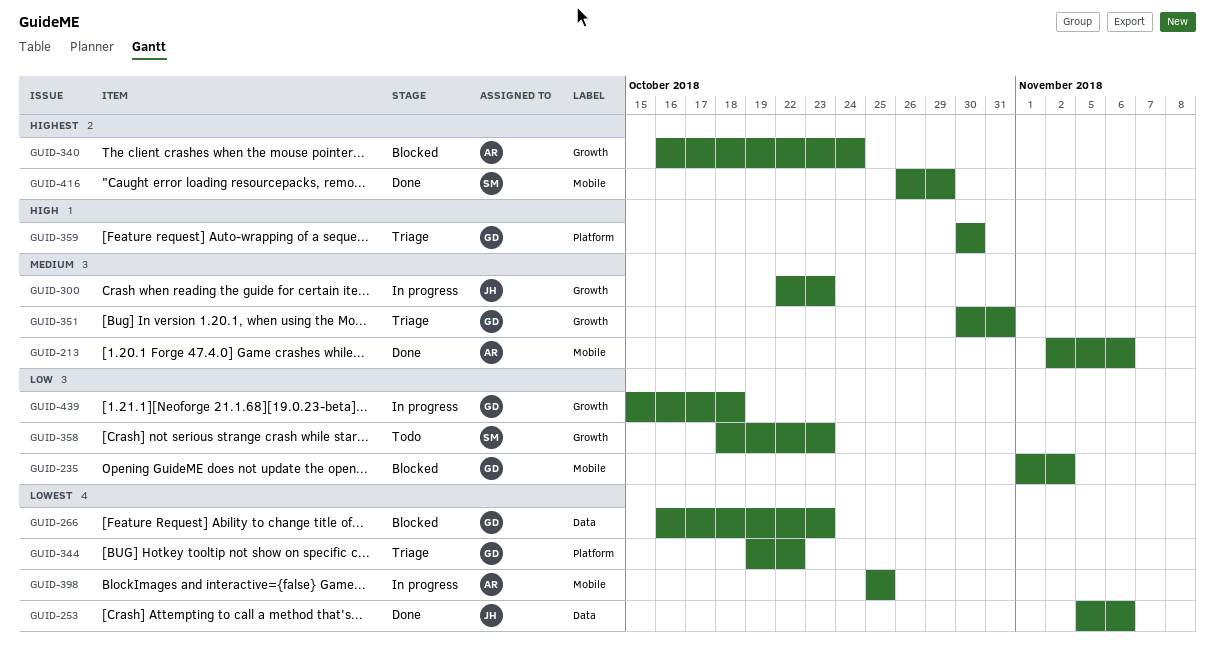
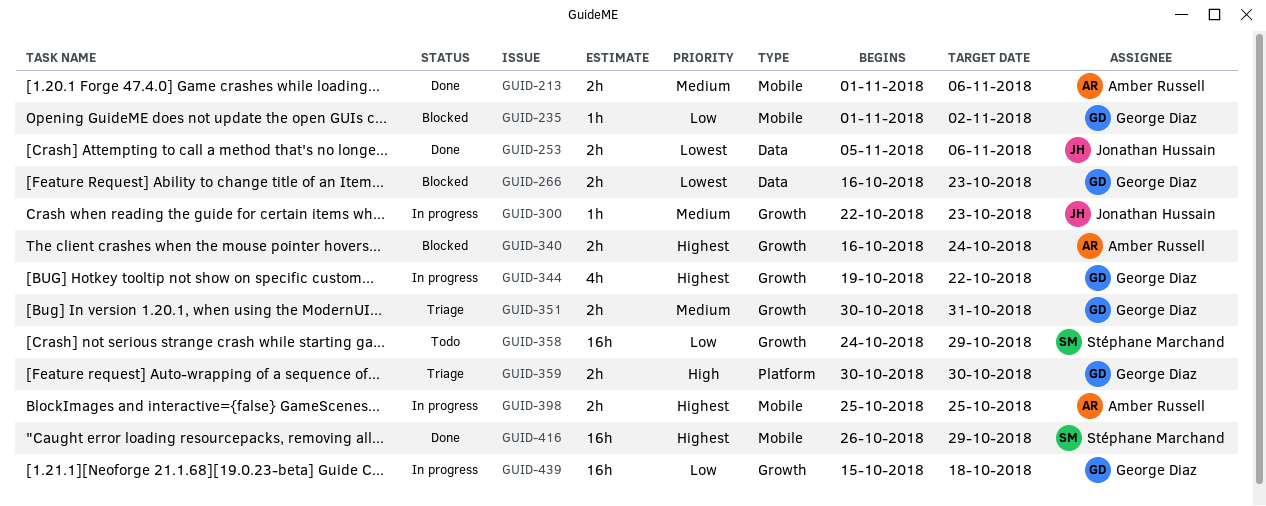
GUID-213, start: Nov 2 -> Nov 1
GUID-344, status: Triage -> In progress
GUID-344, priority: Lowest -> Highest
GUID-344, label: Platform -> Growth
GUID-358, start: Oct 18 -> Oct 24
GUID-358, due: Oct 23 -> Oct 29
GUID-398, priority: Lowest -> Highest

